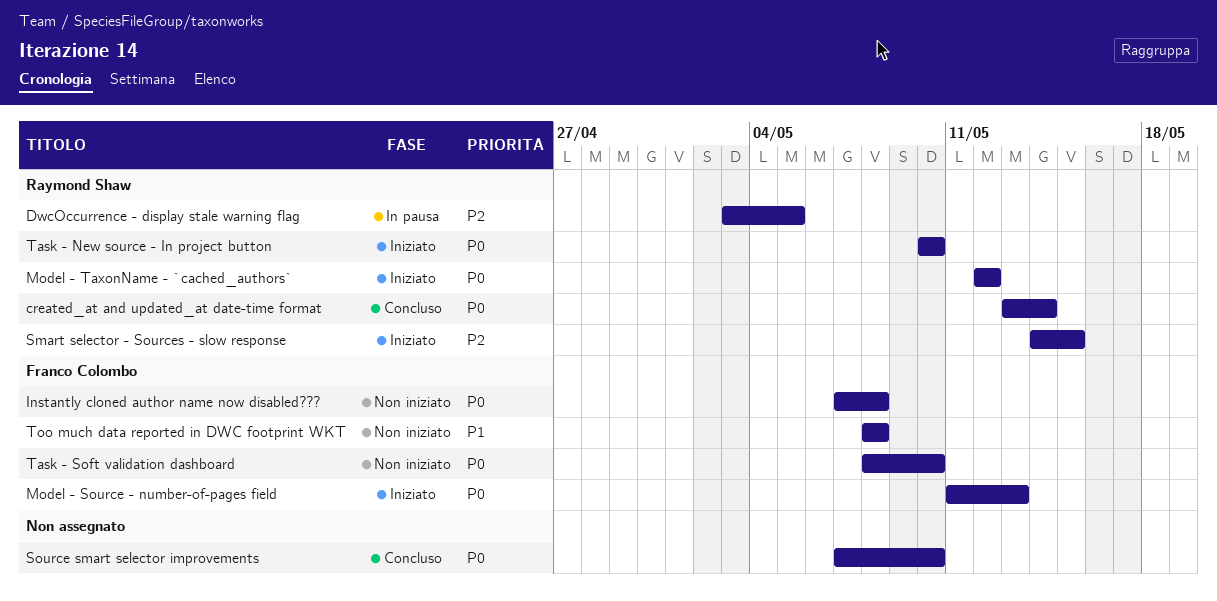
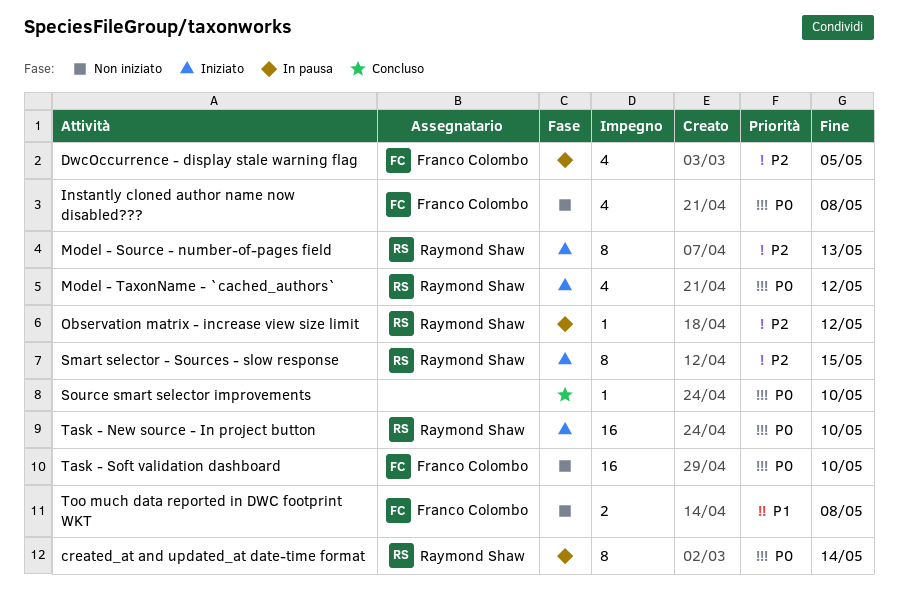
created_at and updated_at date-time format, status: Concluso -> In pausa
DwcOccurrence - display stale warning flag, owner: Raymond Shaw -> Franco Colombo
Model - Source - number-of-pages field, owner: Franco Colombo -> Raymond Shaw
Model - Source - number-of-pages field, priority: P0 -> P2
Observation matrix - increase view size limit: none -> present

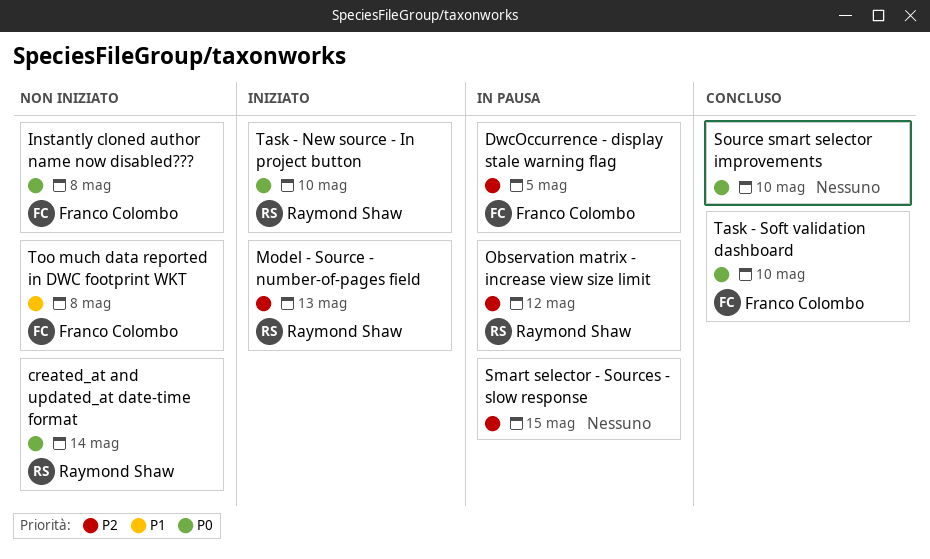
created_at and updated_at date-time format, status: In pausa -> Non iniziato
Model - TaxonName - `cached_authors`: present -> none
Smart selector - Sources - slow response, status: Iniziato -> In pausa
Smart selector - Sources - slow response, owner: Raymond Shaw -> none
Task - Soft validation dashboard, status: Non iniziato -> Concluso

